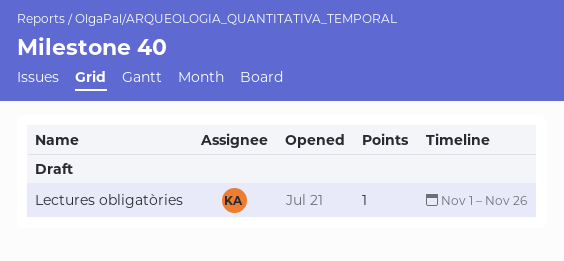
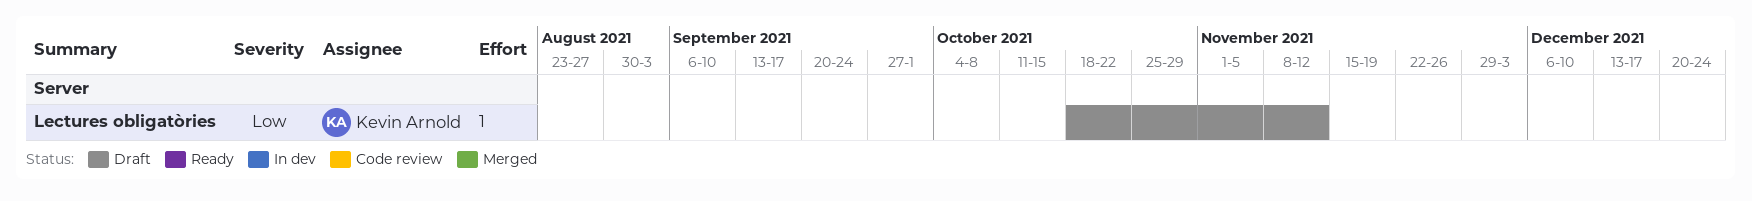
Lectures obligatòries, start: Nov 1 -> Oct 18
Lectures obligatòries, due: Nov 26 -> Nov 12

